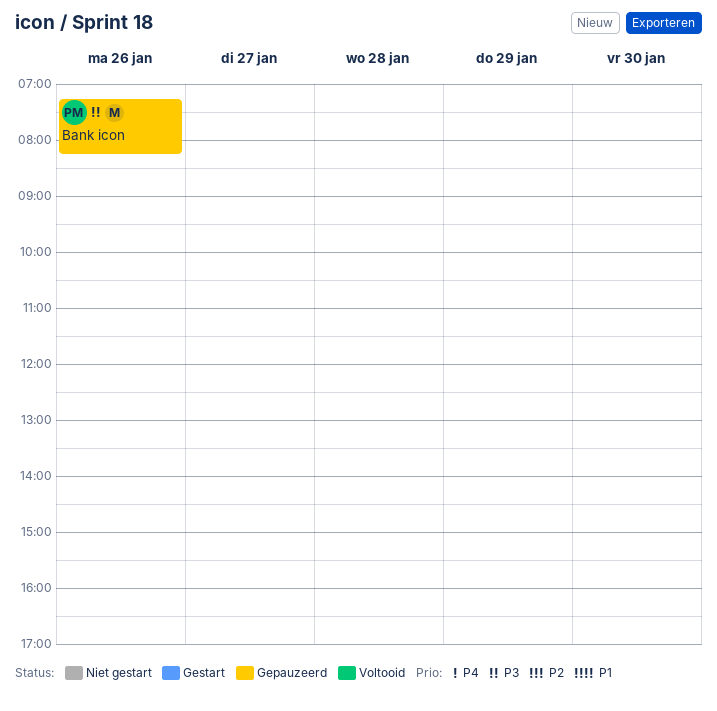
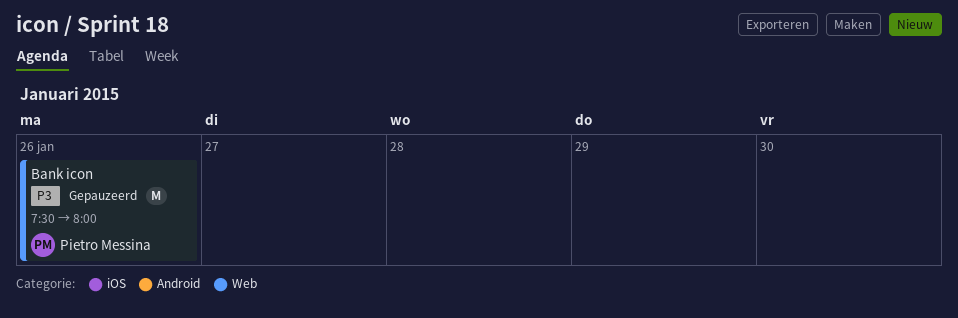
Bank icon, begins: 07:15 -> 07:30
Bank icon, ends: 08:15 -> 08:00

